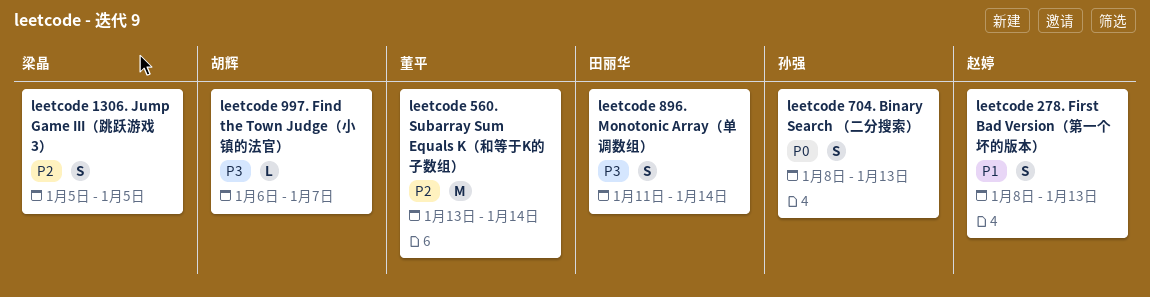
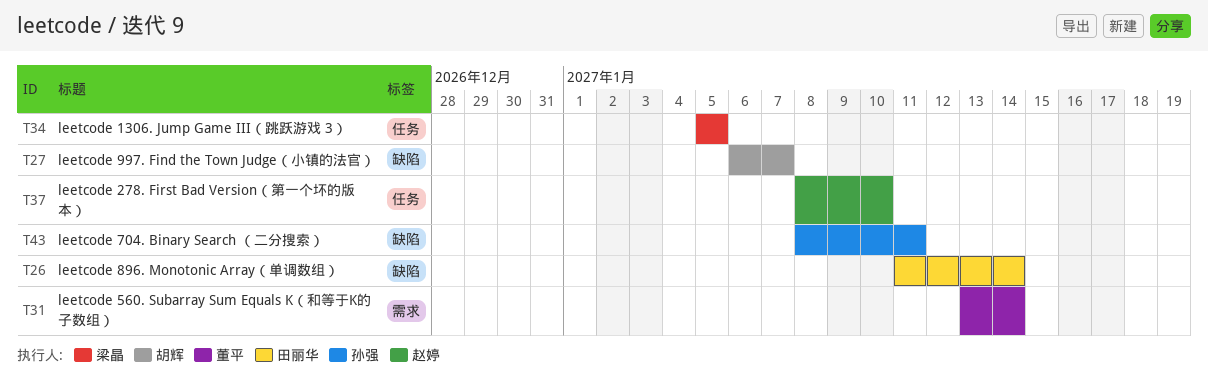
leetcode 278. First Bad Version（第一个坏的版本）, due: Jan 13 -> Jan 10
leetcode 704. Binary Search （二分搜索）, due: Jan 13 -> Jan 11

